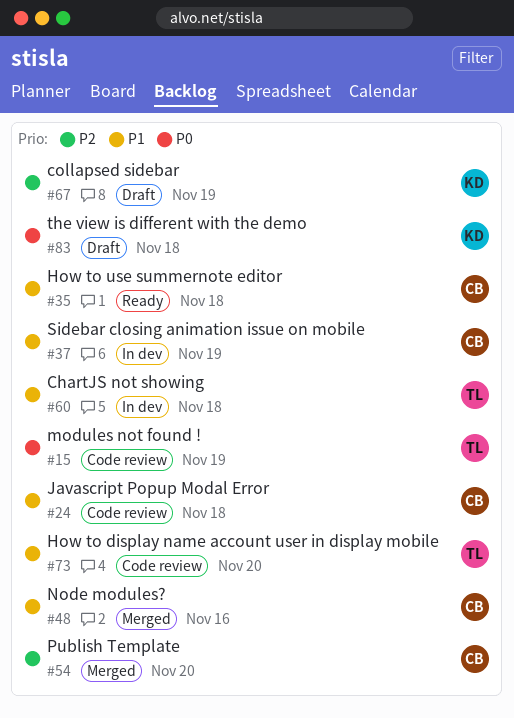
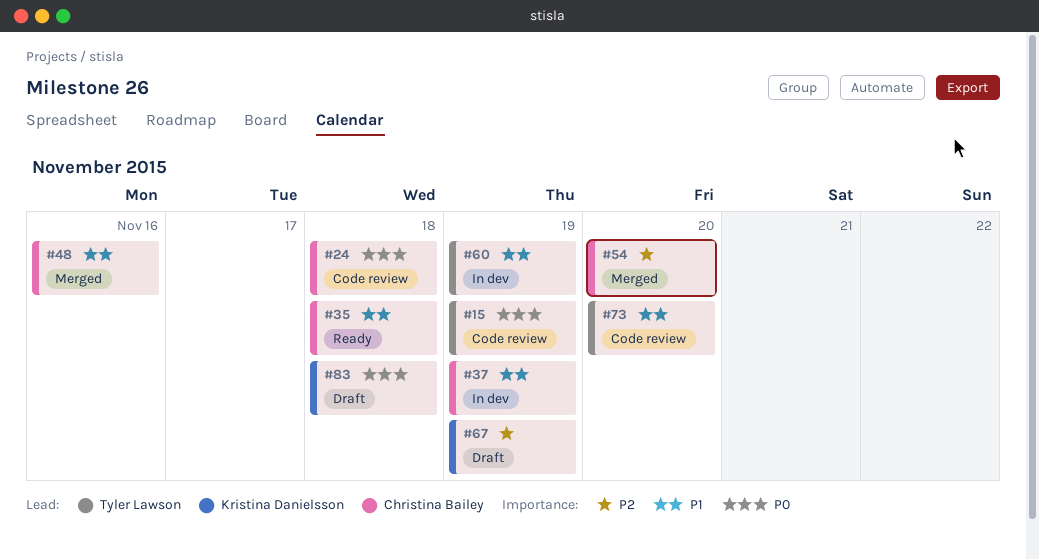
#24, priority: P1 -> P0
#60, due: Nov 18 -> Nov 19

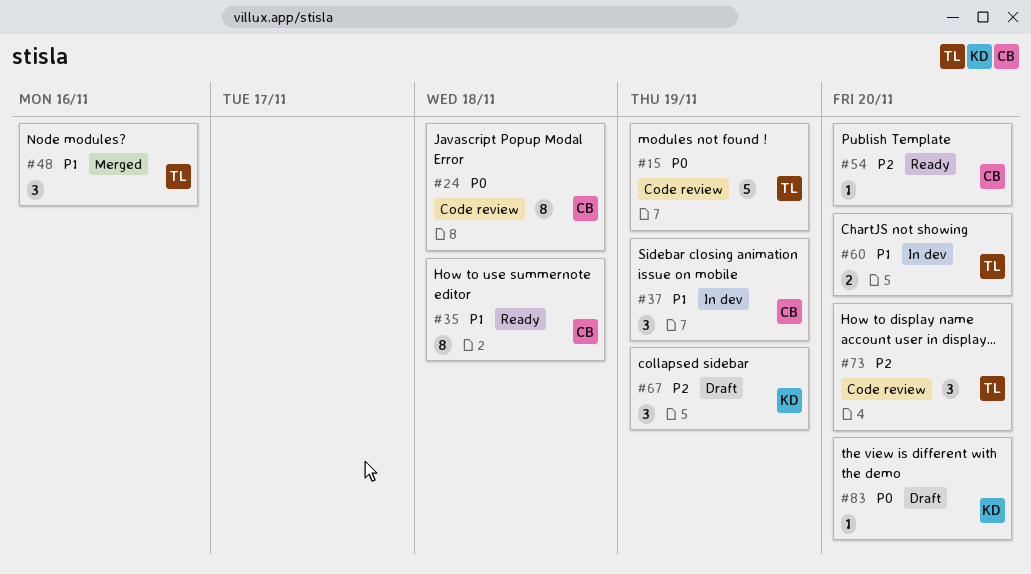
#48, owner: Christina Bailey -> Tyler Lawson
#54, status: Merged -> Ready
#60, due: Nov 19 -> Nov 20
#73, priority: P1 -> P2
#83, due: Nov 18 -> Nov 20

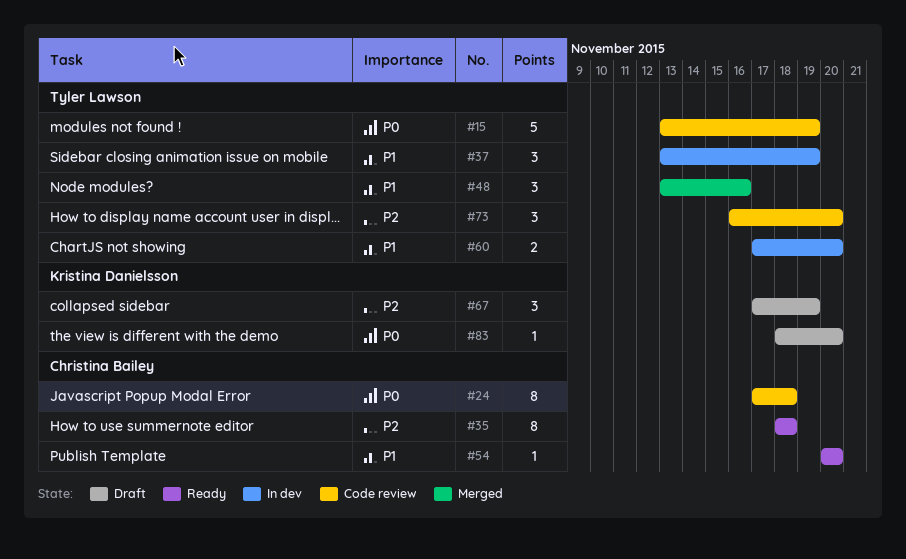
#35, priority: P1 -> P2
#37, owner: Christina Bailey -> Tyler Lawson
#54, priority: P2 -> P1

